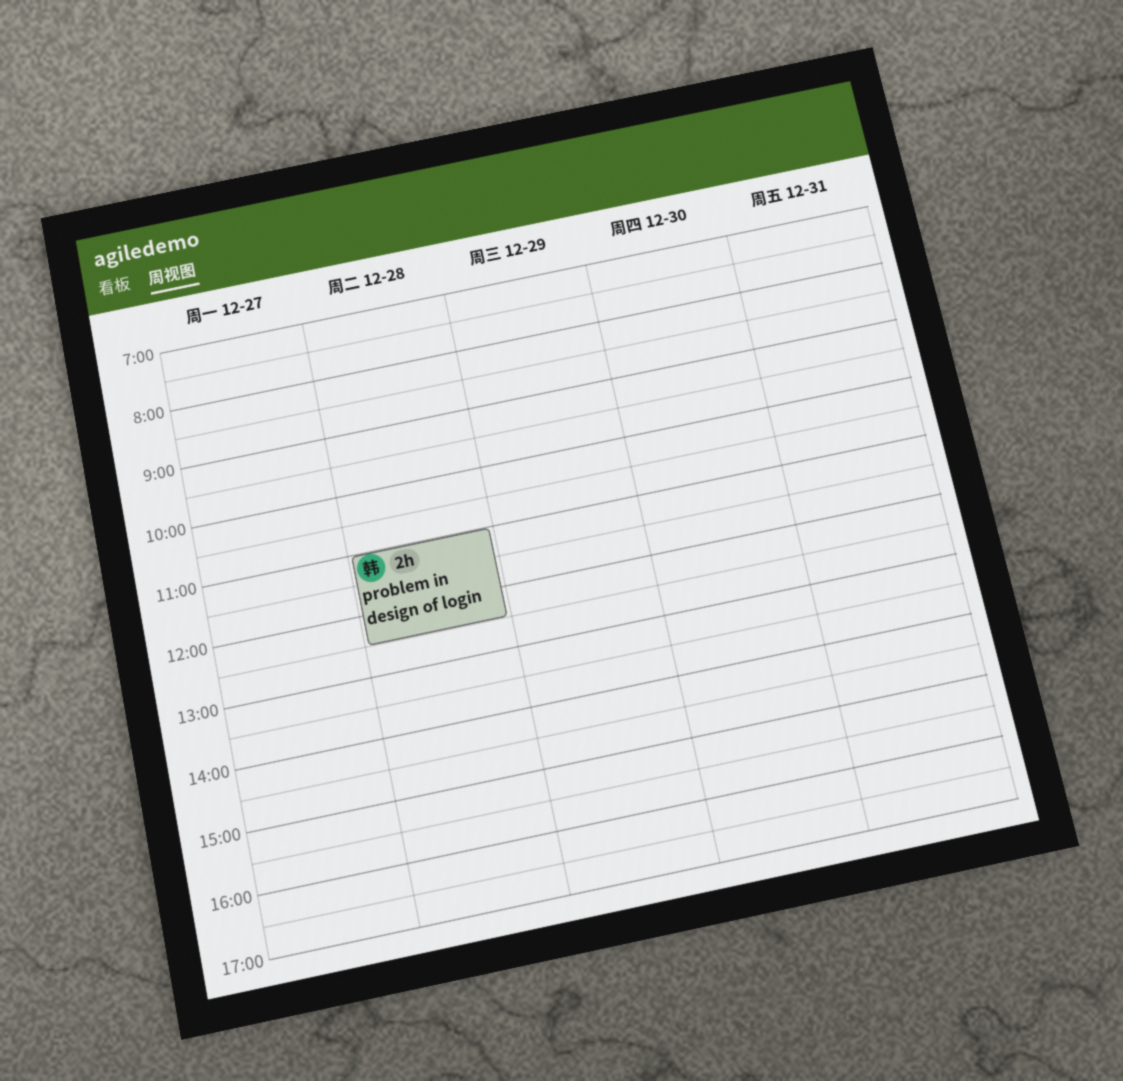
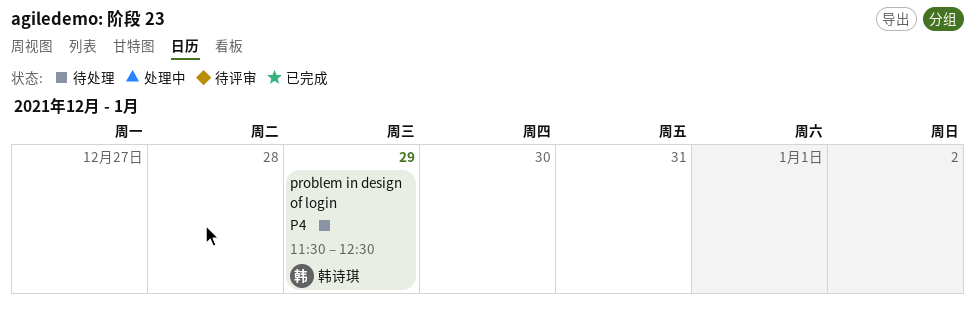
problem in design of login, day: Dec 28 -> Dec 29
problem in design of login, begins: 11:00 -> 11:30

